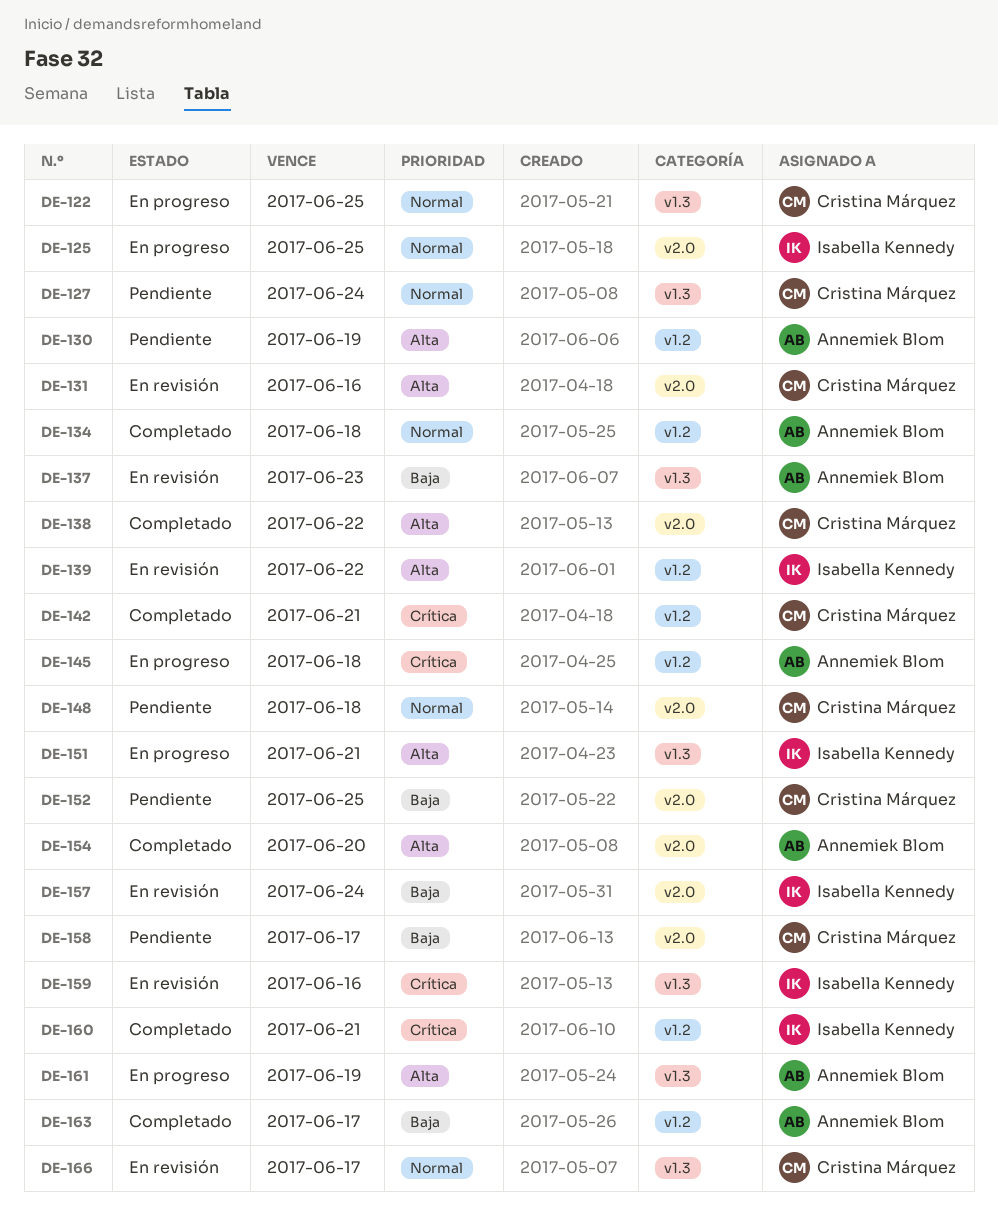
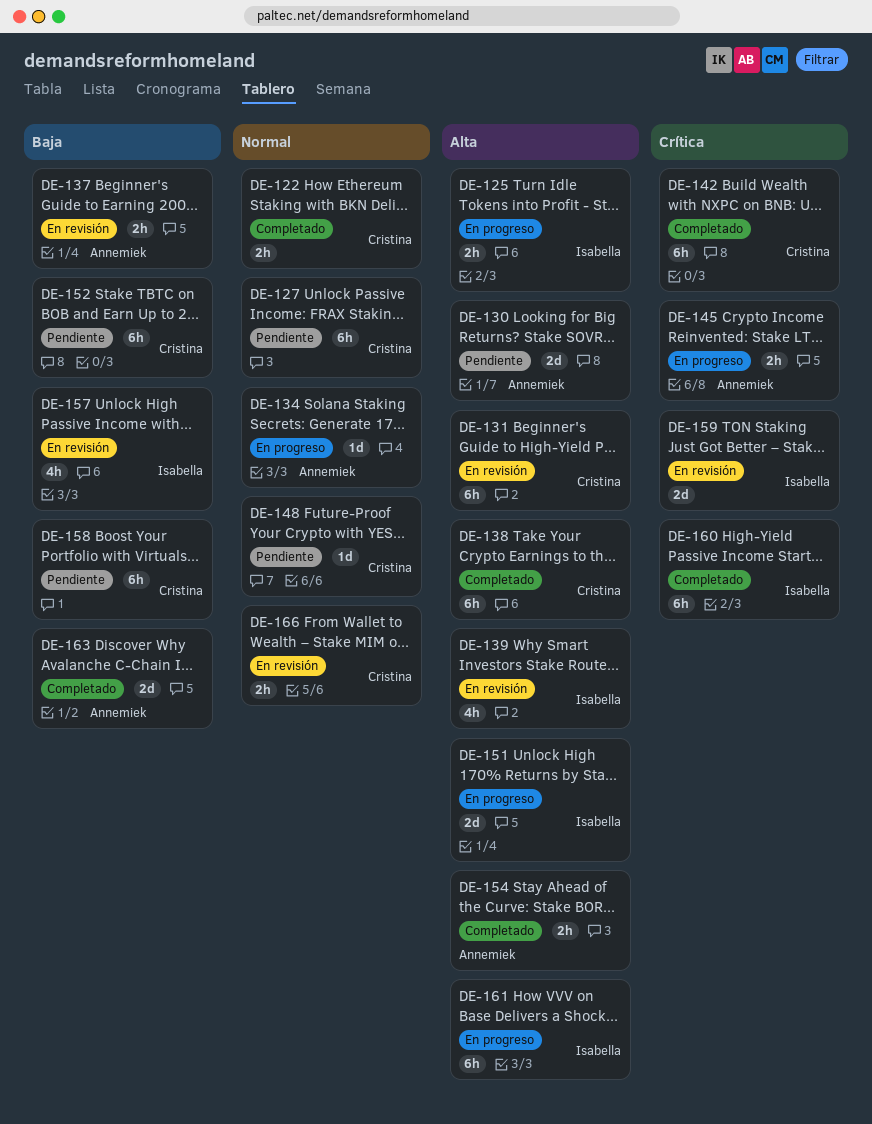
DE-122, status: En progreso -> Completado
DE-125, priority: Normal -> Alta
DE-134, status: Completado -> En progreso
DE-161, owner: Annemiek Blom -> Isabella Kennedy

